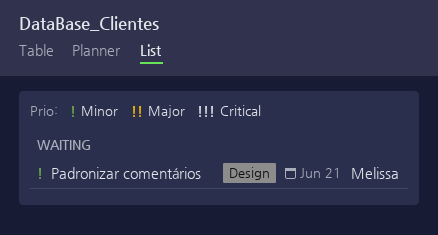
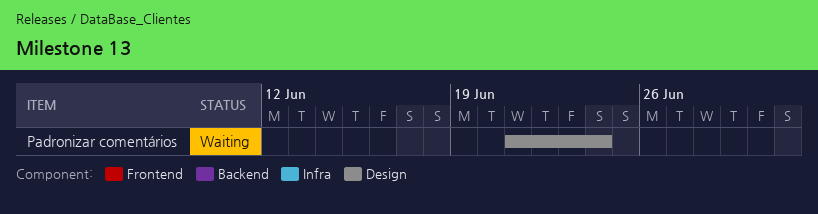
Padronizar comentários, due: Jun 21 -> Jun 24

